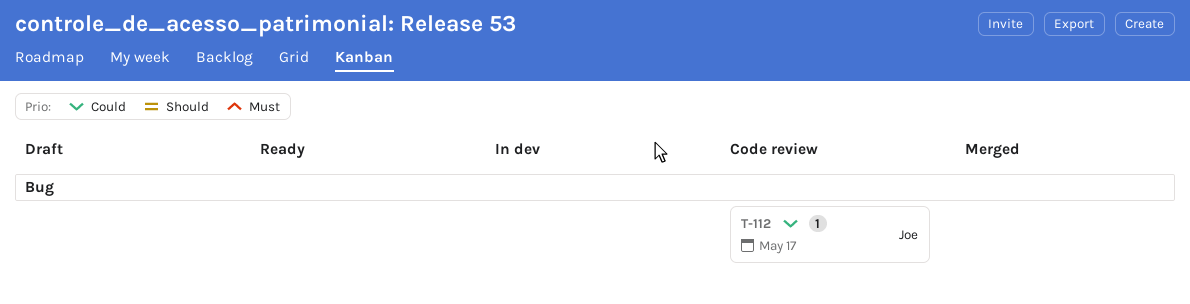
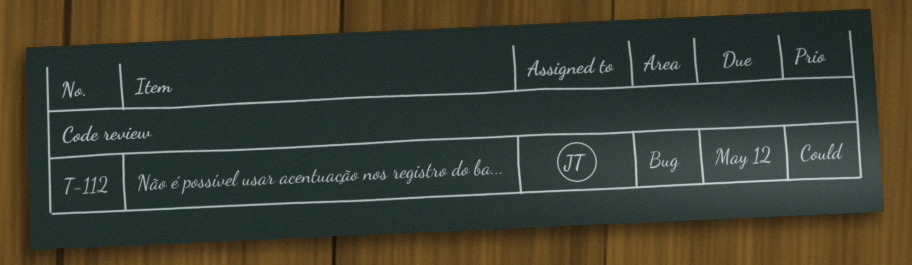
T-112, due: May 17 -> May 12

